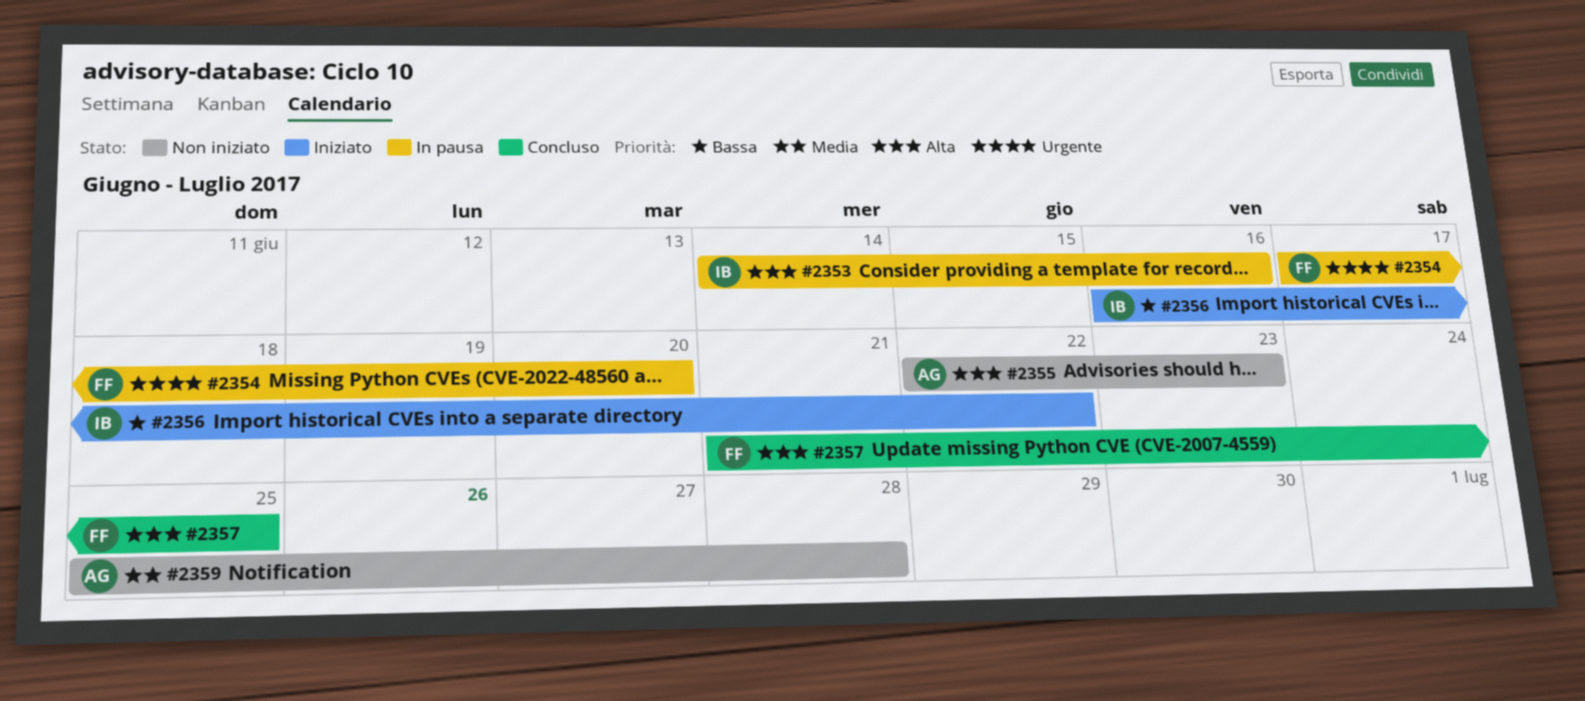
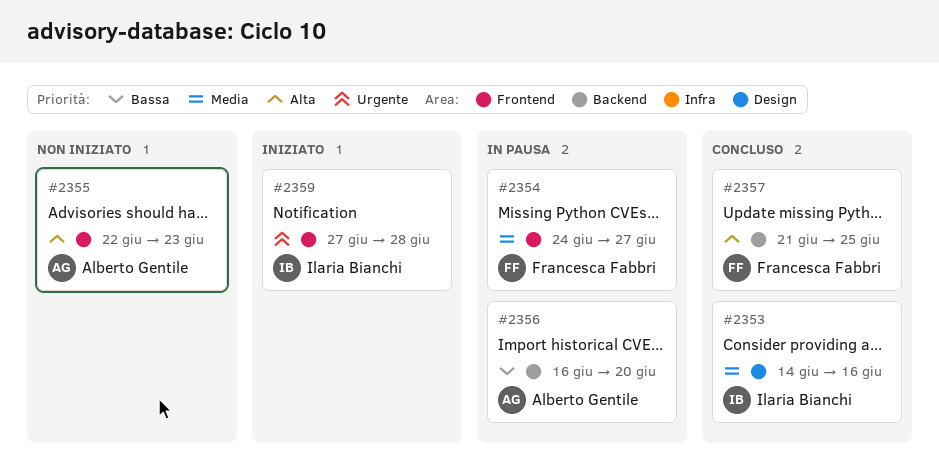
#2353, status: In pausa -> Concluso
#2353, priority: Alta -> Media
#2354, priority: Urgente -> Media
#2354, start: Jun 17 -> Jun 24
#2354, due: Jun 20 -> Jun 27
#2356, status: Iniziato -> In pausa
#2356, owner: Ilaria Bianchi -> Alberto Gentile
#2356, due: Jun 22 -> Jun 20
#2359, status: Non iniziato -> Iniziato
#2359, owner: Alberto Gentile -> Ilaria Bianchi
#2359, priority: Media -> Urgente
#2359, start: Jun 25 -> Jun 27

